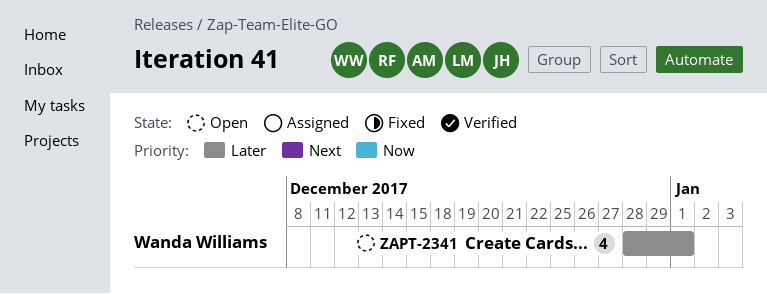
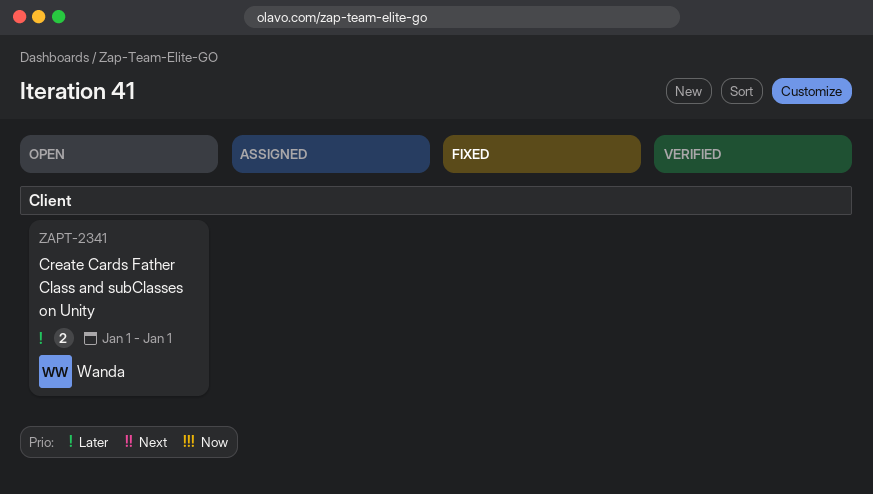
ZAPT-2341, estimate: 4 -> 2
ZAPT-2341, start: Dec 28 -> Jan 1

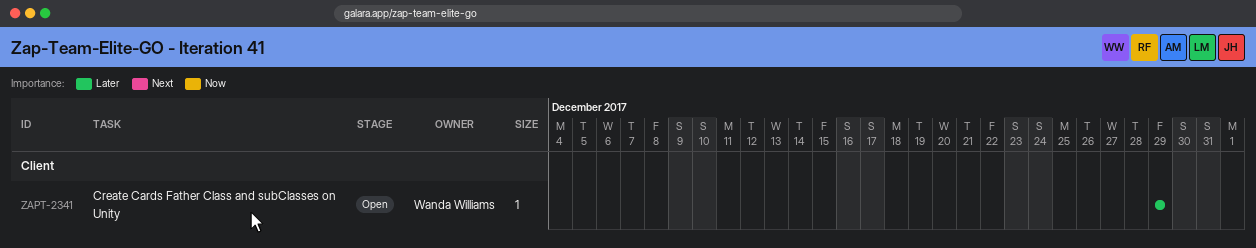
ZAPT-2341, estimate: 2 -> 1
ZAPT-2341, start: Jan 1 -> Dec 29
ZAPT-2341, due: Jan 1 -> Dec 29

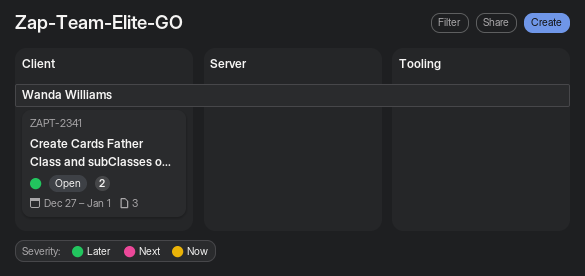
ZAPT-2341, estimate: 1 -> 2
ZAPT-2341, start: Dec 29 -> Dec 27
ZAPT-2341, due: Dec 29 -> Jan 1

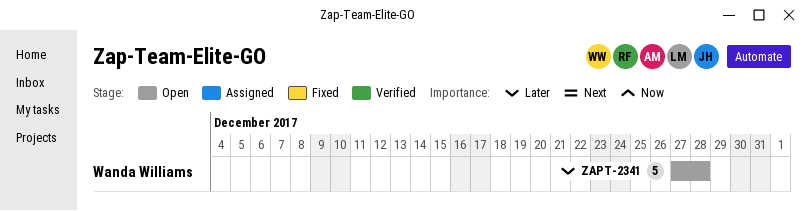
ZAPT-2341, estimate: 2 -> 5
ZAPT-2341, due: Jan 1 -> Dec 28

